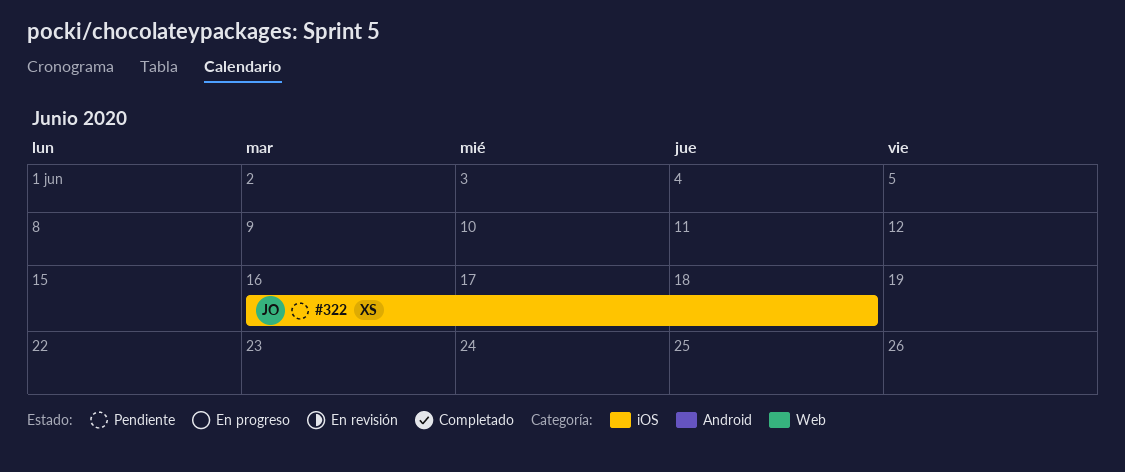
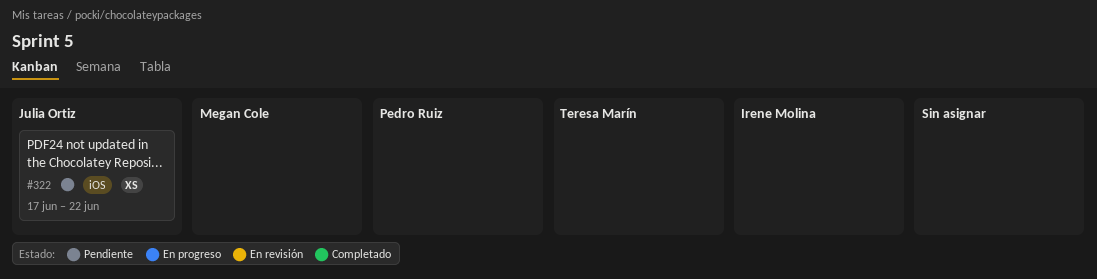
#322, start: Jun 16 -> Jun 17
#322, due: Jun 18 -> Jun 22

